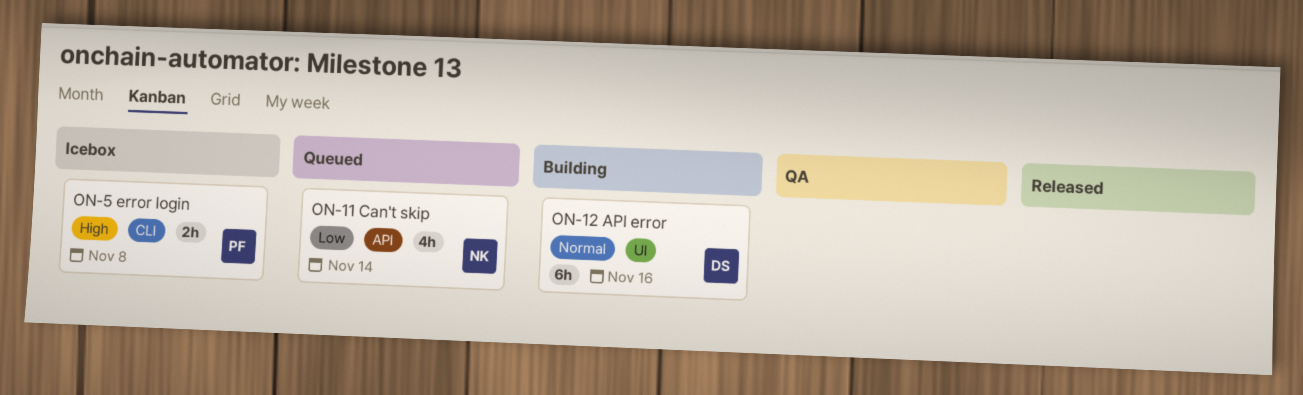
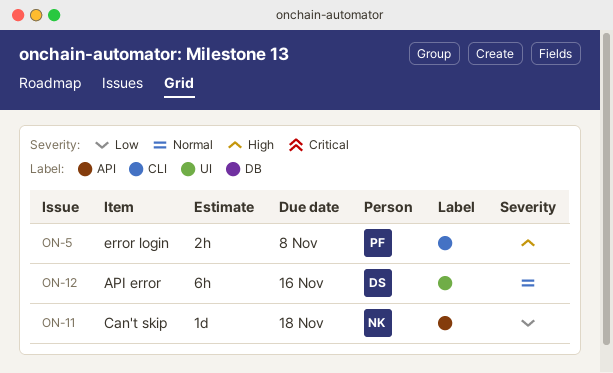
ON-11, estimate: 4h -> 1d
ON-11, due: Nov 14 -> Nov 18

